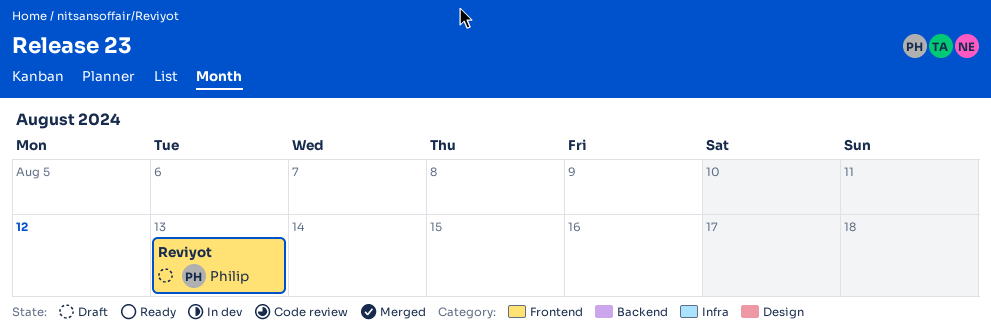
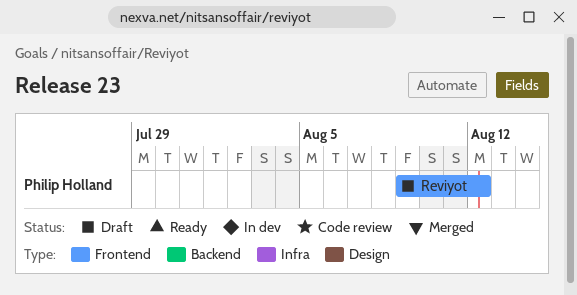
Reviyot, due: Aug 13 -> Aug 12

